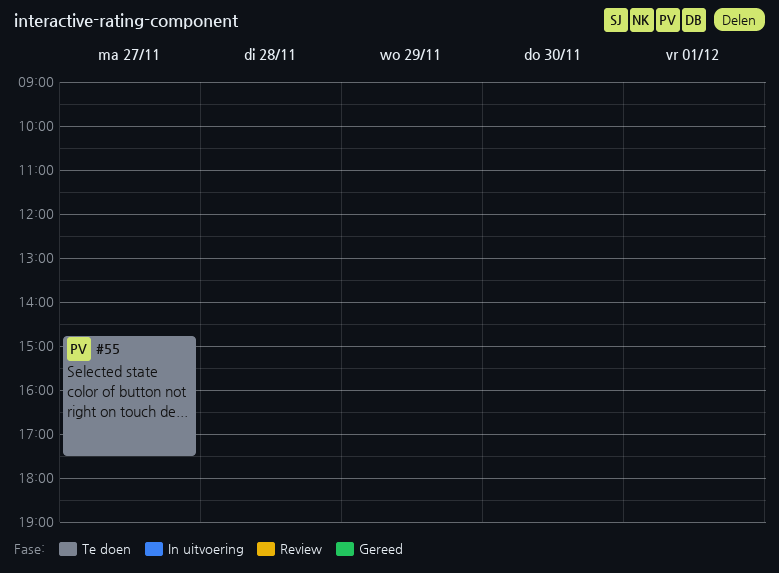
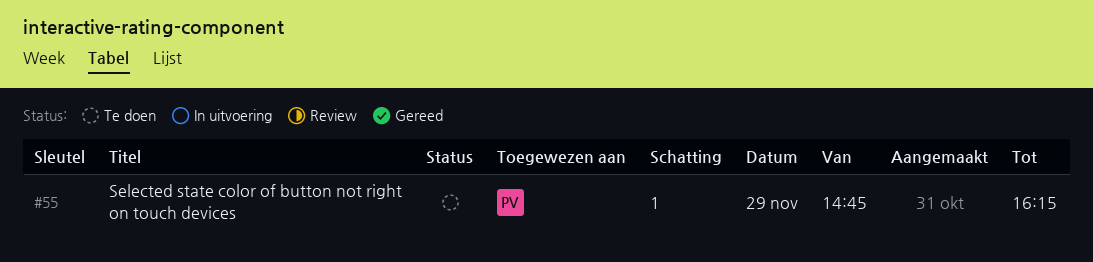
#55, day: Nov 27 -> Nov 29
#55, ends: 17:30 -> 16:15

